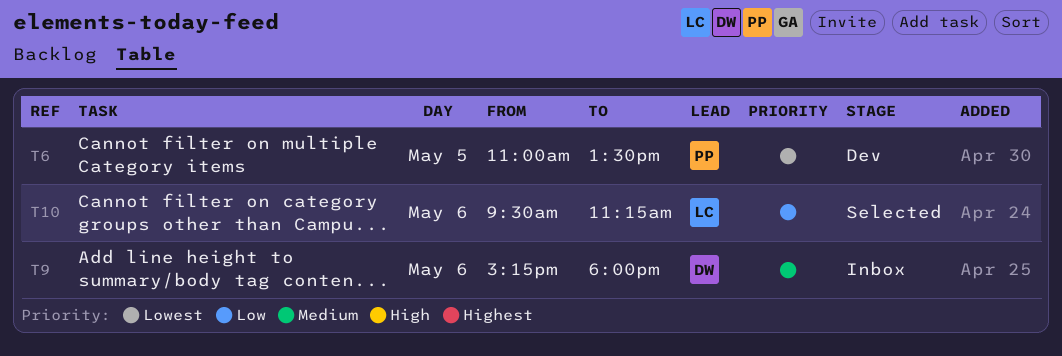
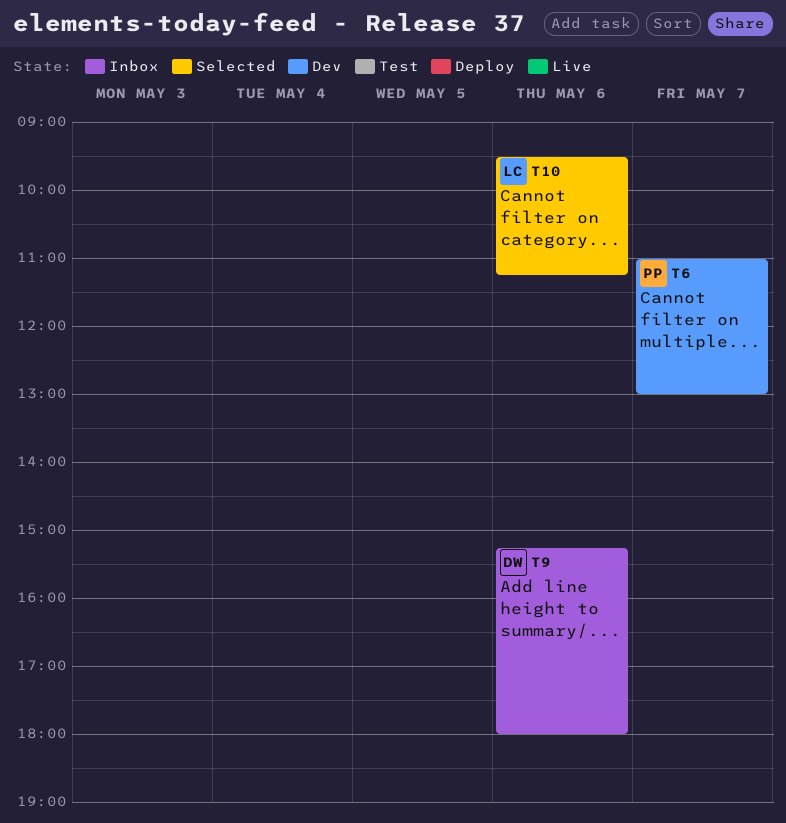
T6, day: May 5 -> May 7
T6, ends: 13:30 -> 13:00

